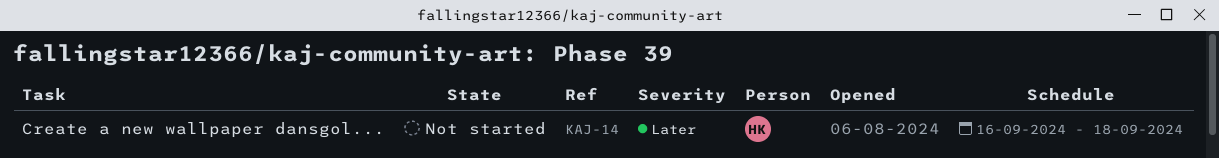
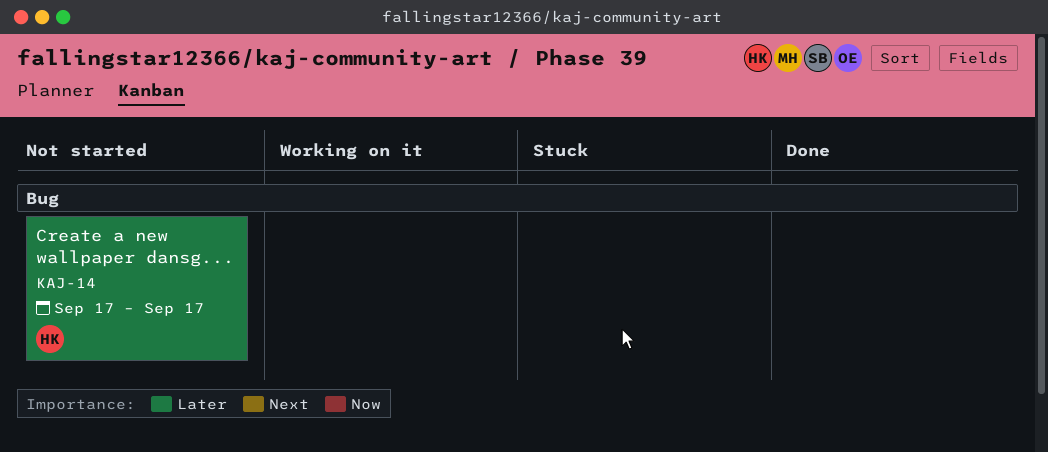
KAJ-14, start: Sep 16 -> Sep 17
KAJ-14, due: Sep 18 -> Sep 17

